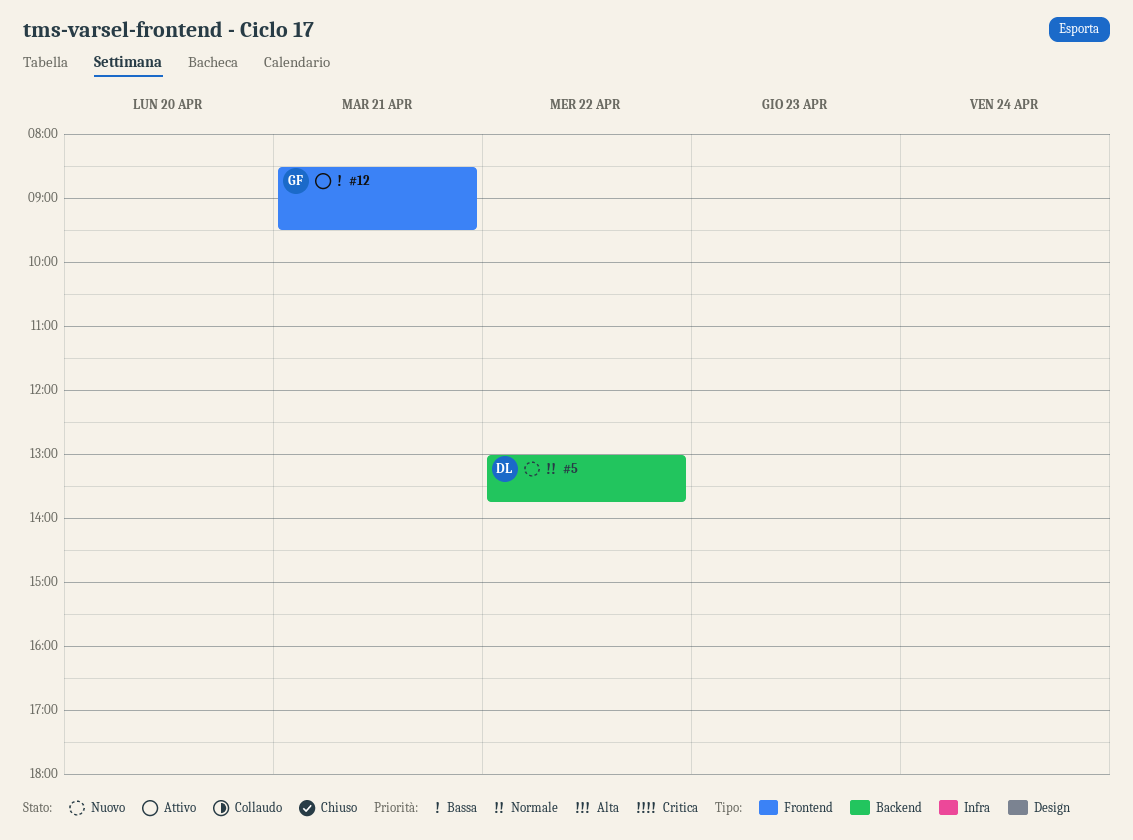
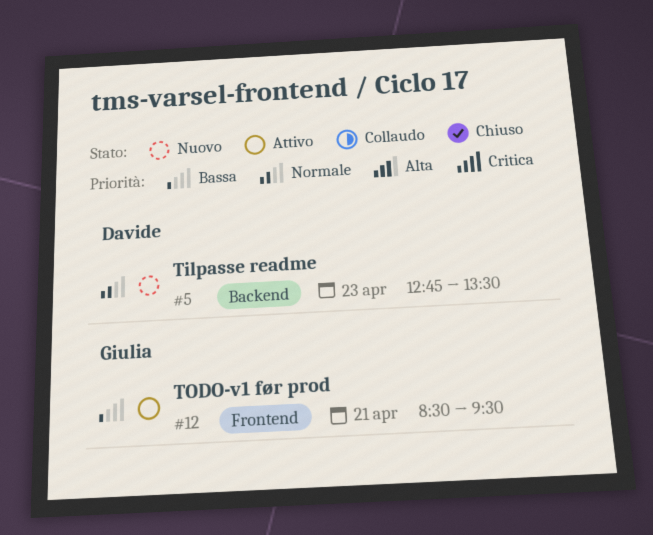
#5, day: Apr 22 -> Apr 23
#5, begins: 13:00 -> 12:45
#5, ends: 13:45 -> 13:30

